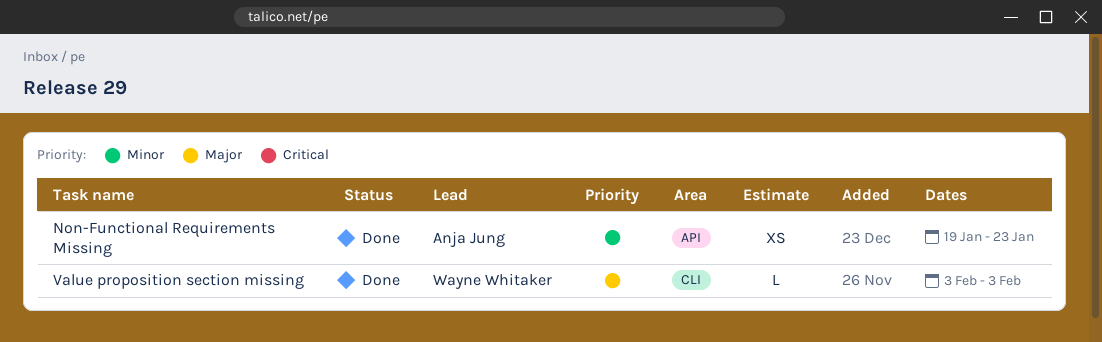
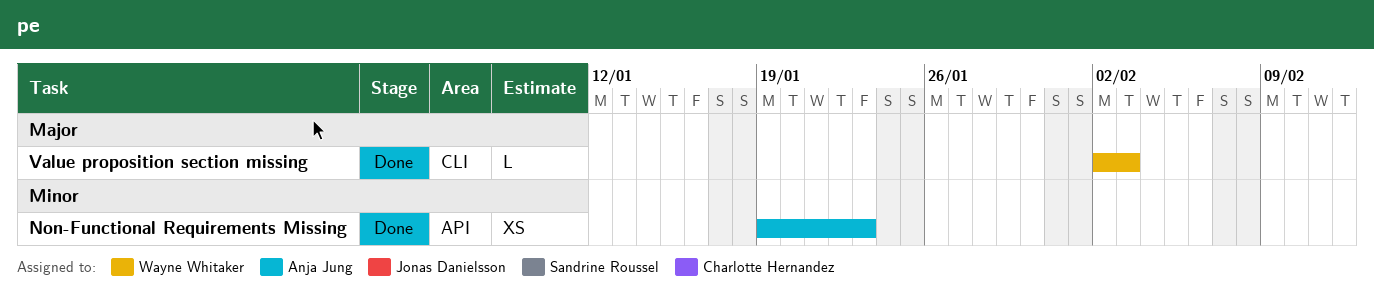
Value proposition section missing, start: Feb 3 -> Feb 2

